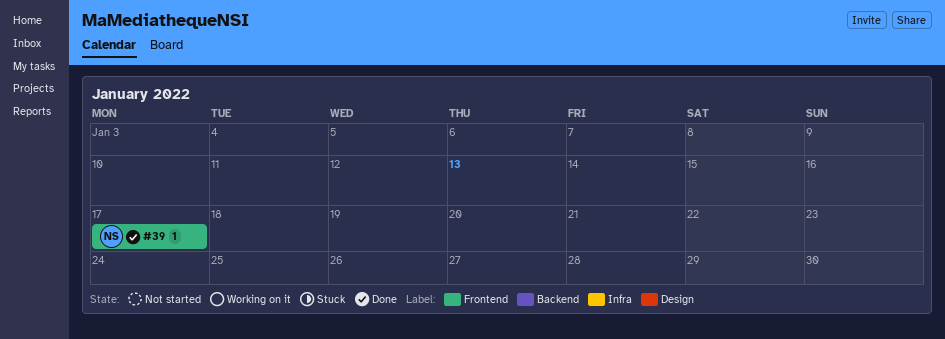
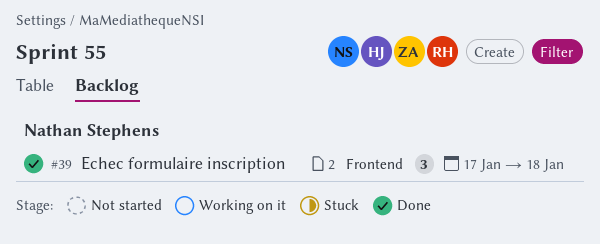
#39, estimate: 1 -> 3
#39, due: Jan 17 -> Jan 18

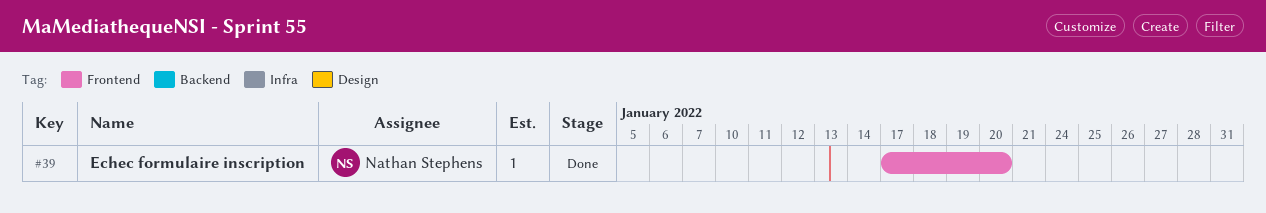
#39, estimate: 3 -> 1
#39, due: Jan 18 -> Jan 20

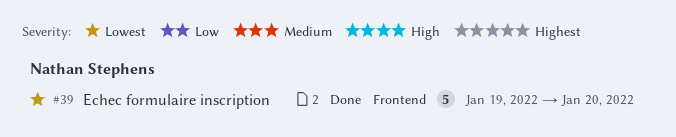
#39, estimate: 1 -> 5
#39, start: Jan 17 -> Jan 19

